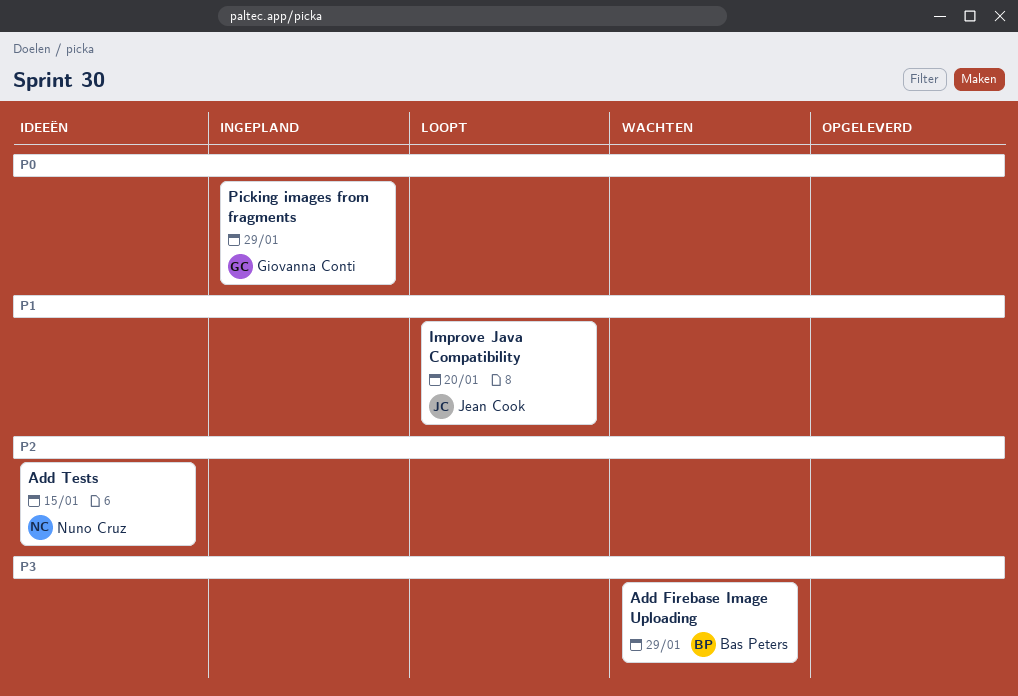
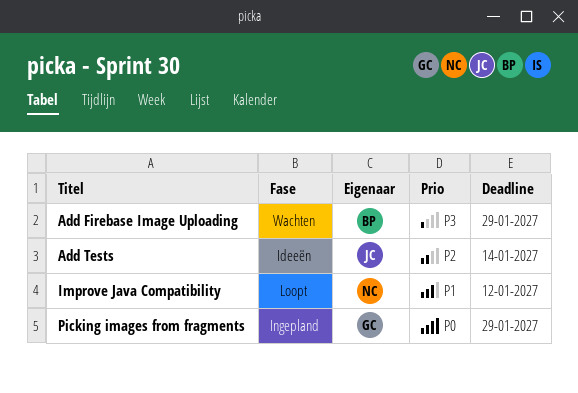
Add Tests, owner: Nuno Cruz -> Jean Cook
Add Tests, due: Jan 15 -> Jan 14
Improve Java Compatibility, owner: Jean Cook -> Nuno Cruz
Improve Java Compatibility, due: Jan 20 -> Jan 12

